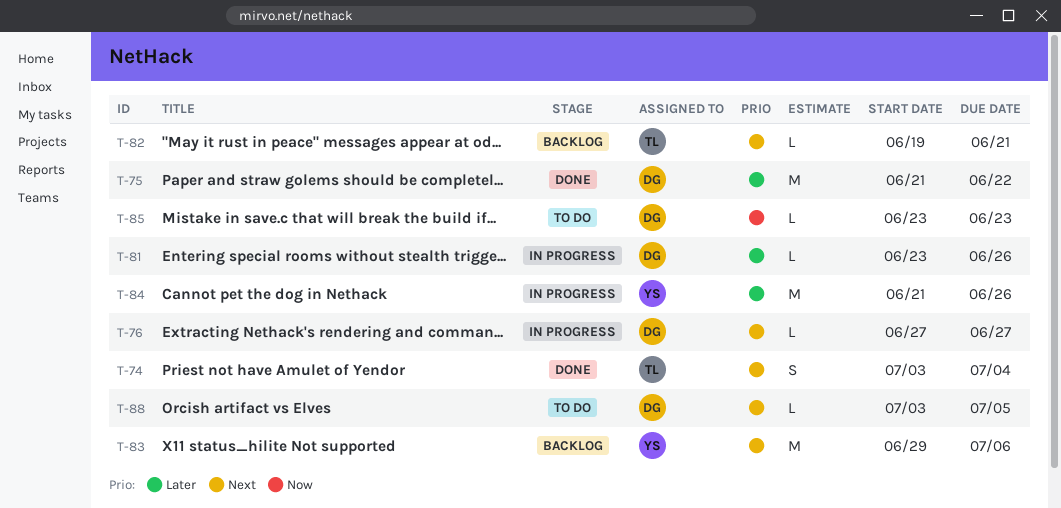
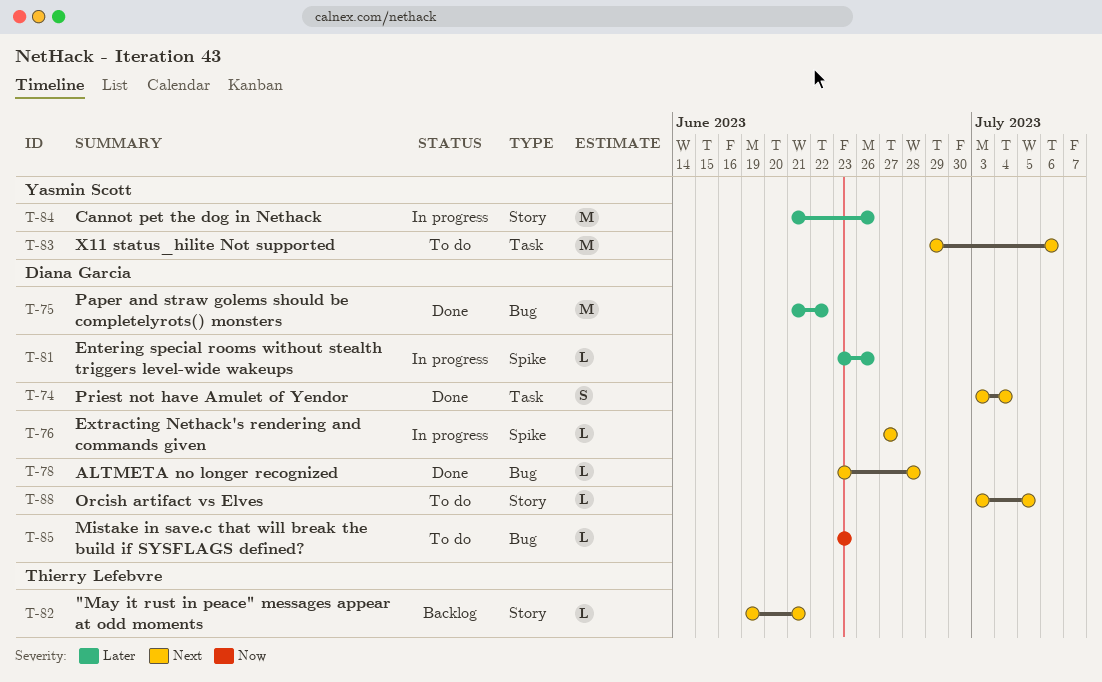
T-74, owner: Thierry Lefebvre -> Diana Garcia
T-78: none -> present
T-83, status: Backlog -> To do

